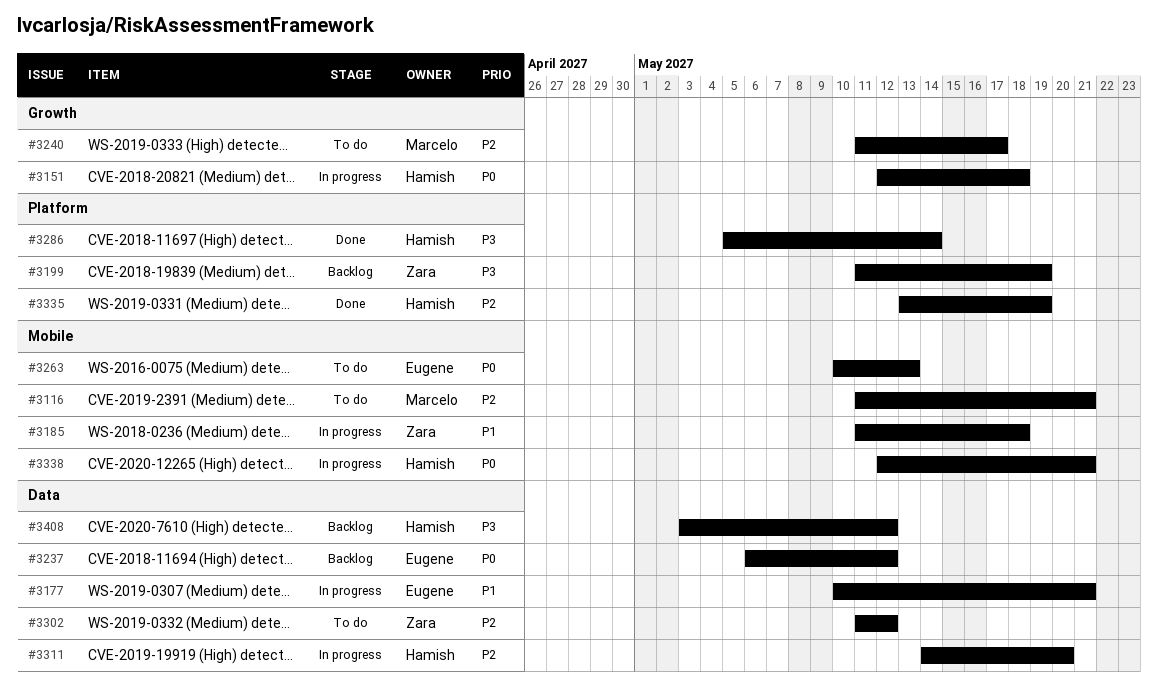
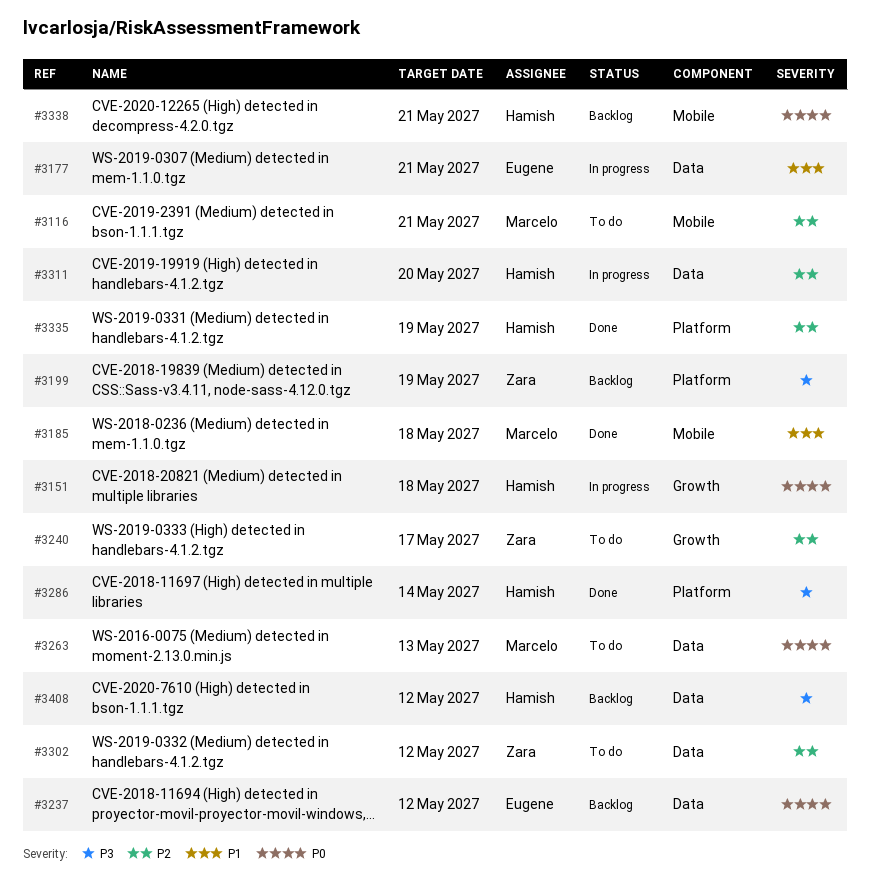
#3185, status: In progress -> Done
#3185, owner: Zara -> Marcelo
#3240, owner: Marcelo -> Zara
#3263, owner: Eugene -> Marcelo
#3263, label: Mobile -> Data
#3338, status: In progress -> Backlog

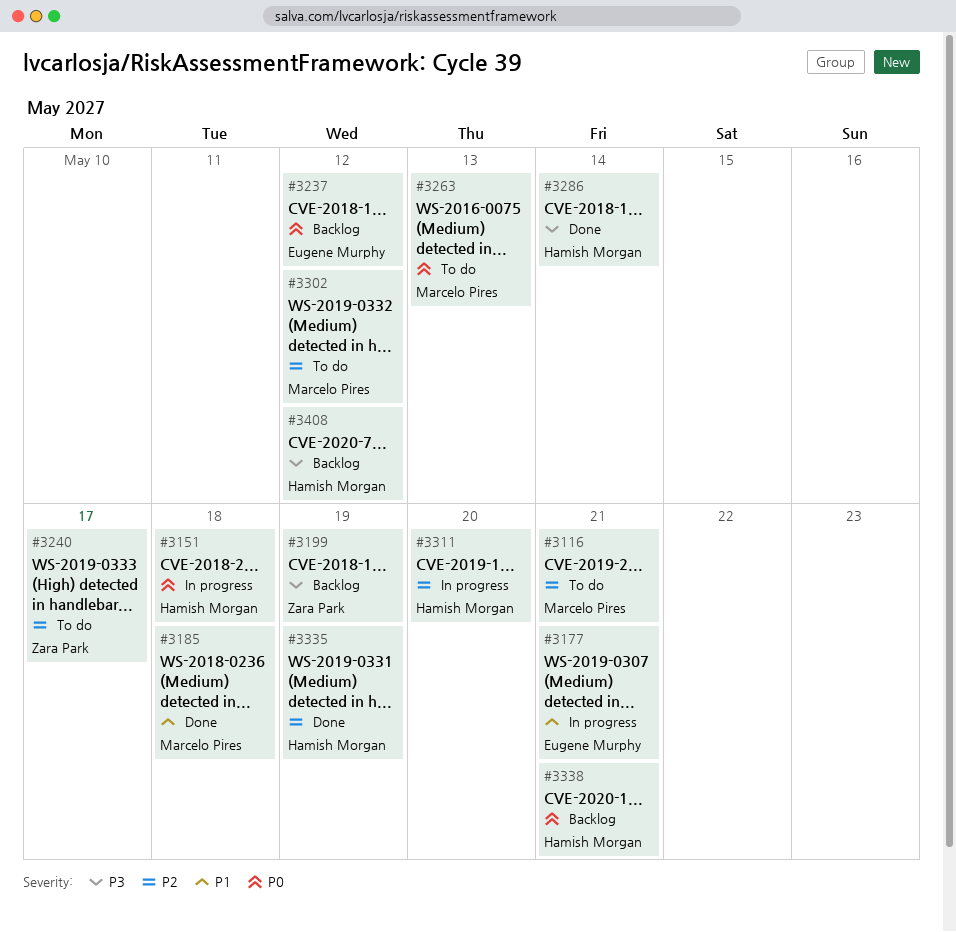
#3302, owner: Zara Park -> Marcelo Pires

